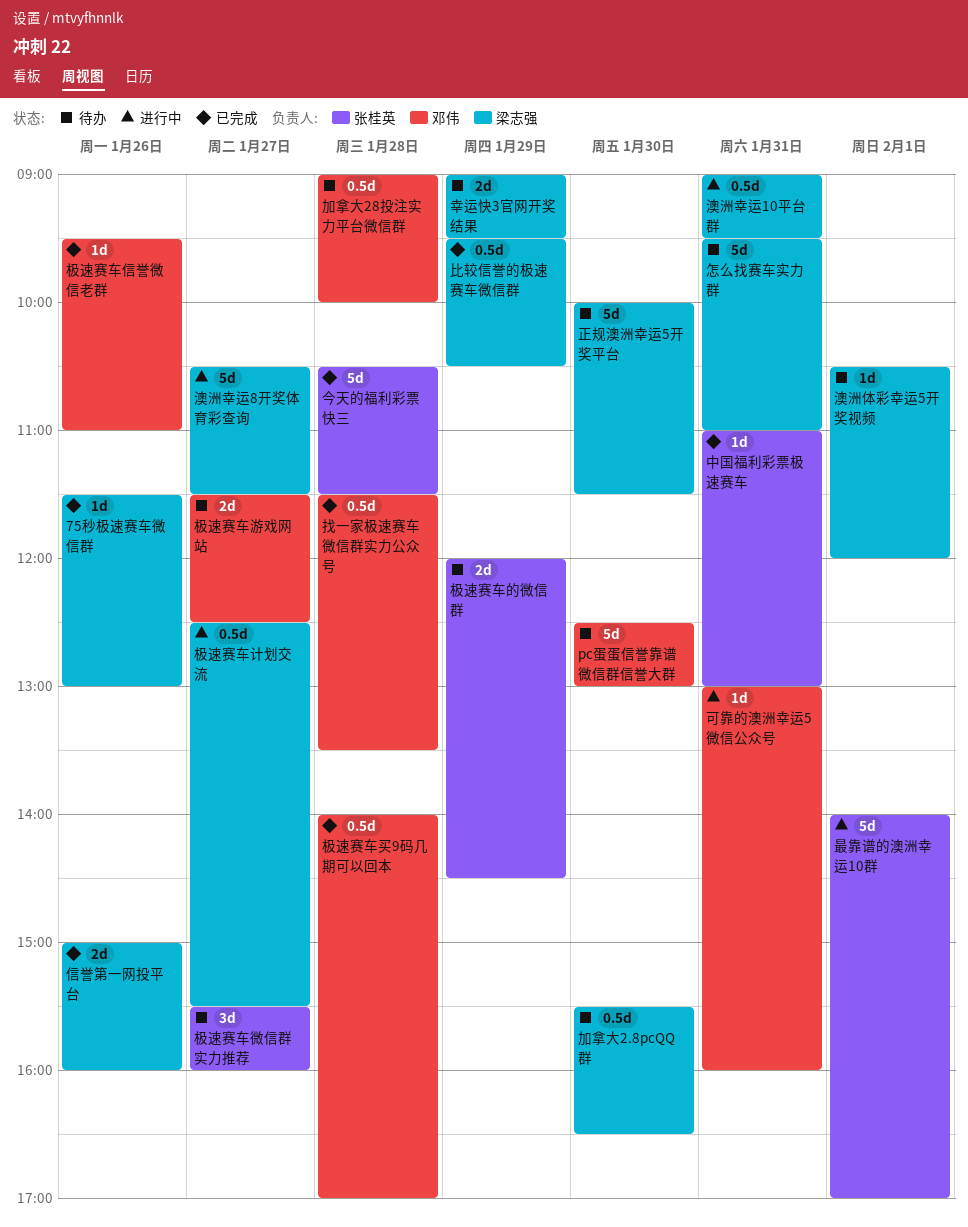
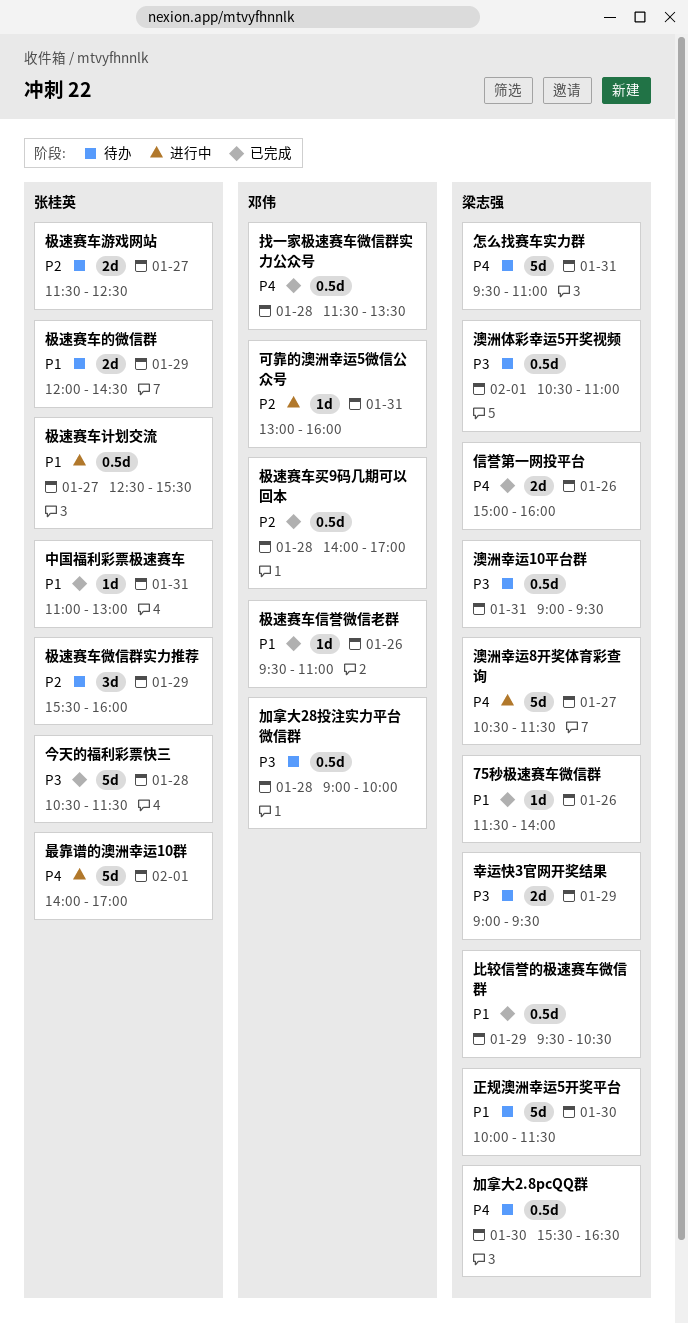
75秒极速赛车微信群, ends: 13:00 -> 14:00
pc蛋蛋信誉靠谱微信群信誉大群: present -> none
极速赛车微信群实力推荐, day: Jan 27 -> Jan 29
极速赛车游戏网站, owner: 邓伟 -> 张桂英
极速赛车计划交流, owner: 梁志强 -> 张桂英
澳洲体彩幸运5开奖视频, estimate: 1d -> 0.5d
澳洲体彩幸运5开奖视频, ends: 12:00 -> 11:00
澳洲幸运10平台群, status: 进行中 -> 待办

